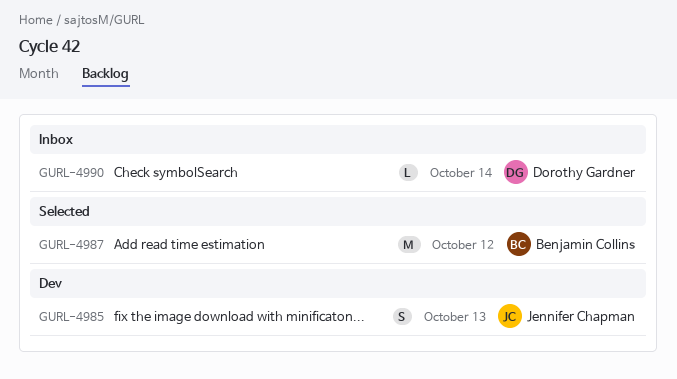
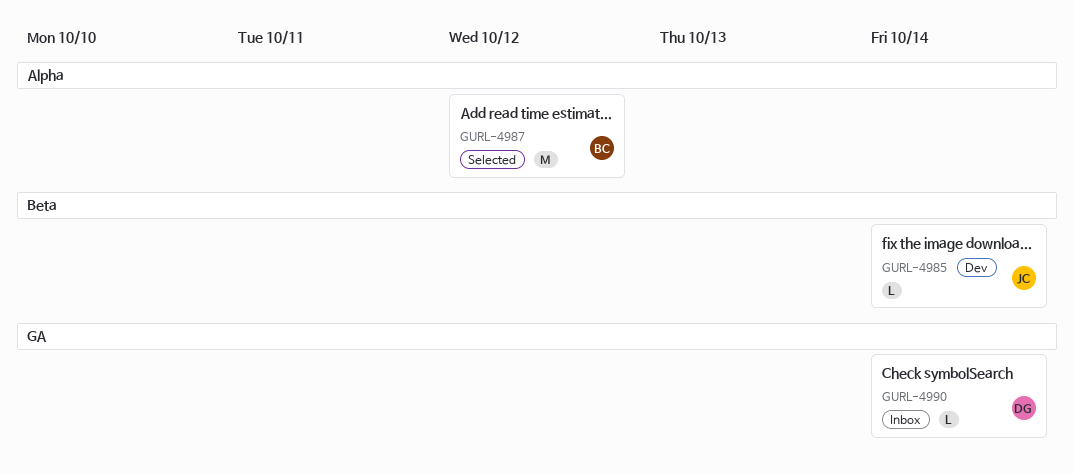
GURL-4985, estimate: S -> L
GURL-4985, due: Oct 13 -> Oct 14

